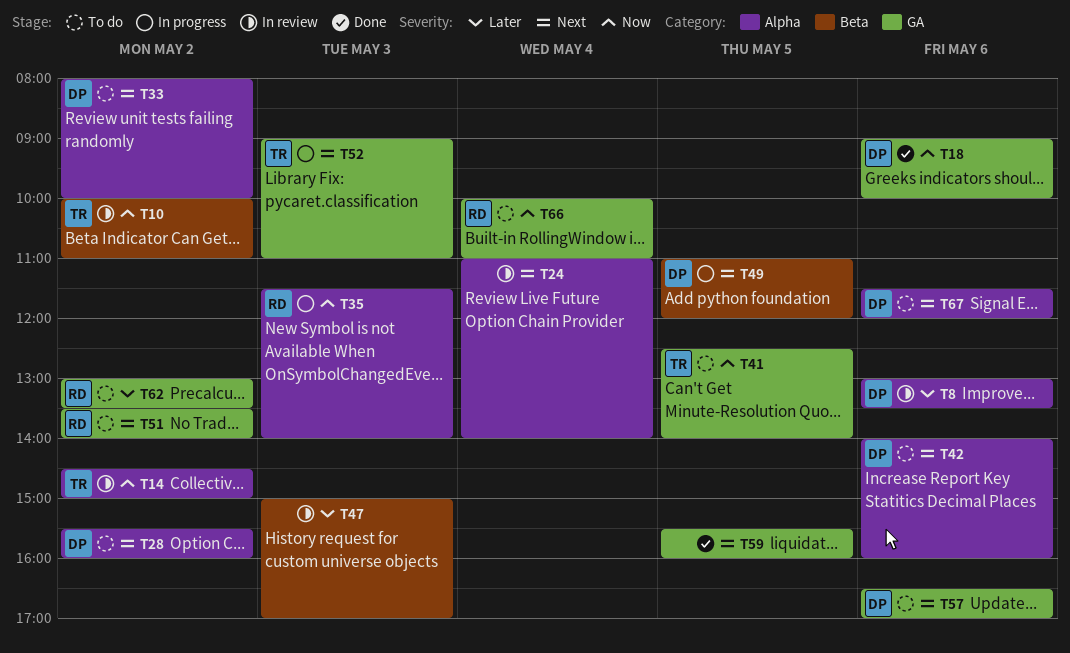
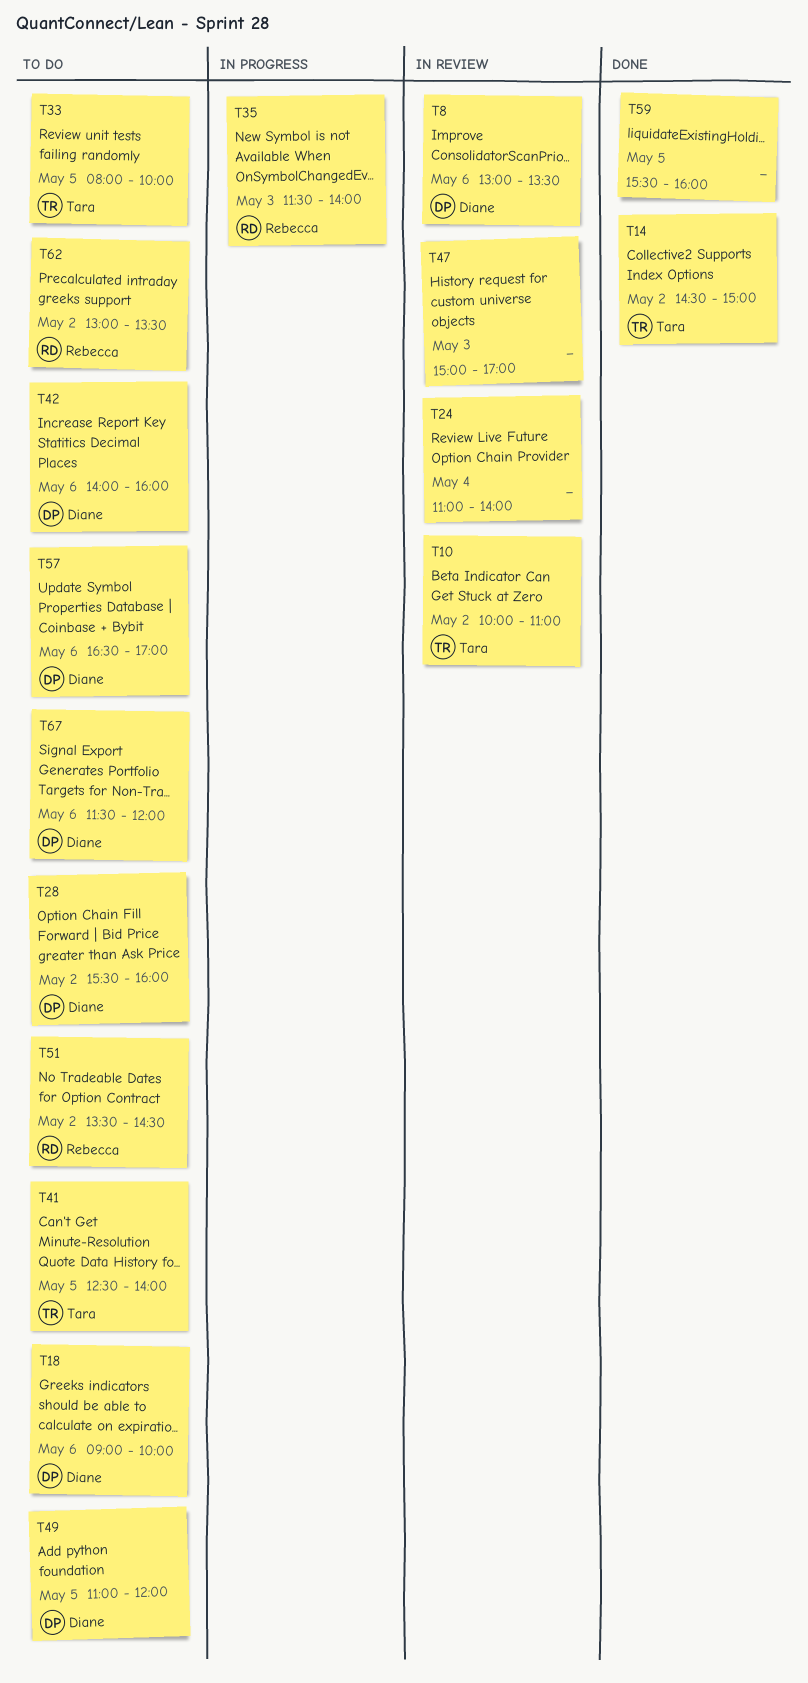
T14, status: In review -> Done
T18, status: Done -> To do
T33, owner: Diane -> Tara
T33, day: May 2 -> May 5
T49, status: In progress -> To do
T51, ends: 14:00 -> 14:30
T52: present -> none
T66: present -> none

